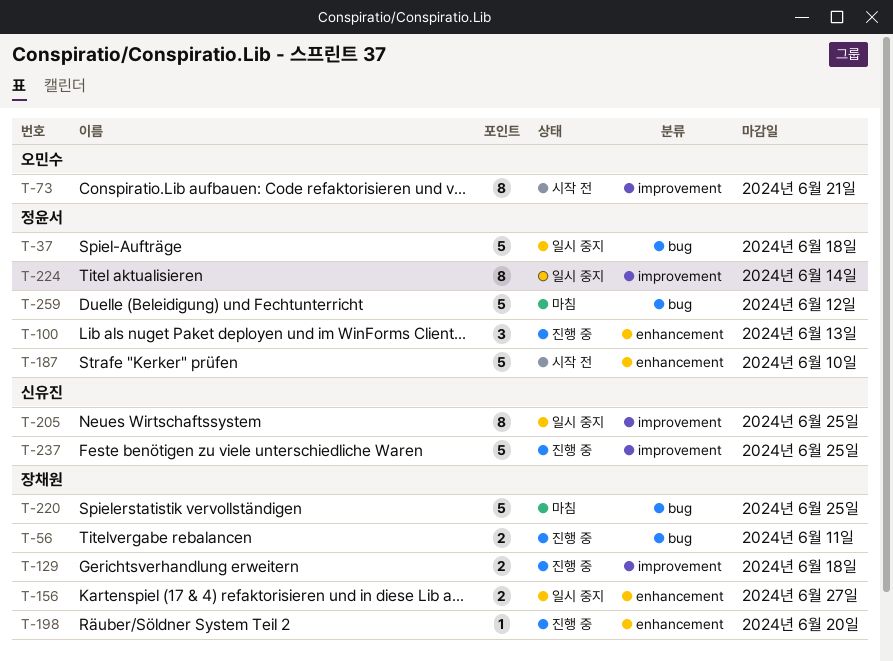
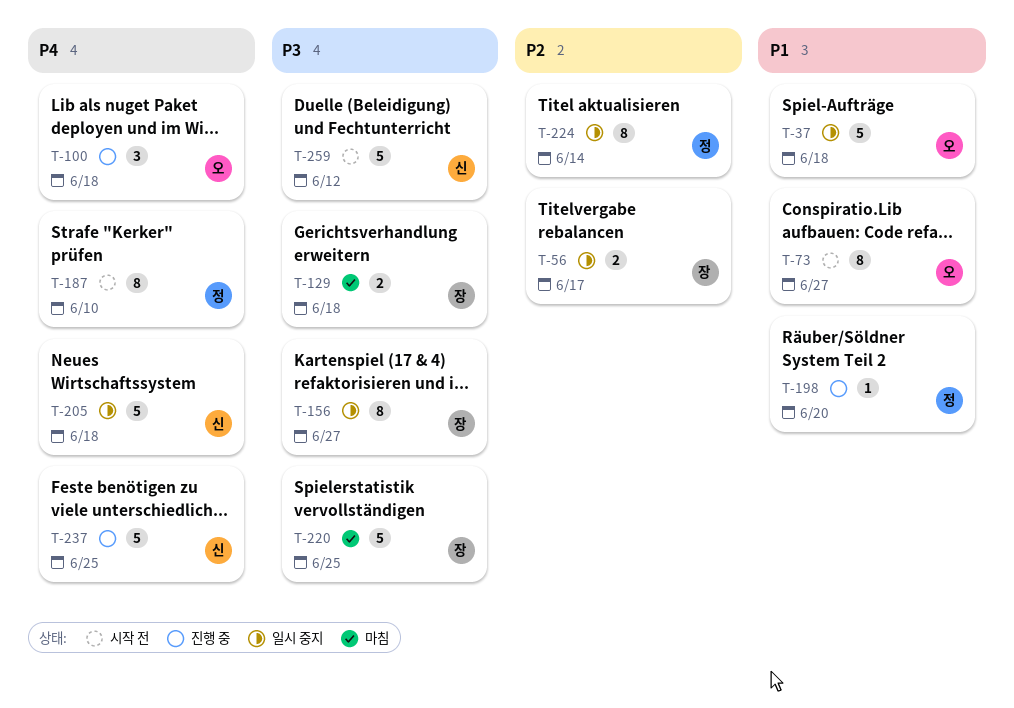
T-37, owner: 정윤서 -> 오민수
T-56, status: 진행 중 -> 일시 중지
T-56, due: Jun 11 -> Jun 17
T-73, due: Jun 21 -> Jun 27
T-100, owner: 정윤서 -> 오민수
T-100, due: Jun 13 -> Jun 18
T-129, status: 진행 중 -> 마침
T-156, estimate: 2 -> 8
T-187, estimate: 5 -> 8
T-198, owner: 장채원 -> 정윤서
T-205, estimate: 8 -> 5
T-205, due: Jun 25 -> Jun 18
T-259, status: 마침 -> 시작 전
T-259, owner: 정윤서 -> 신유진

